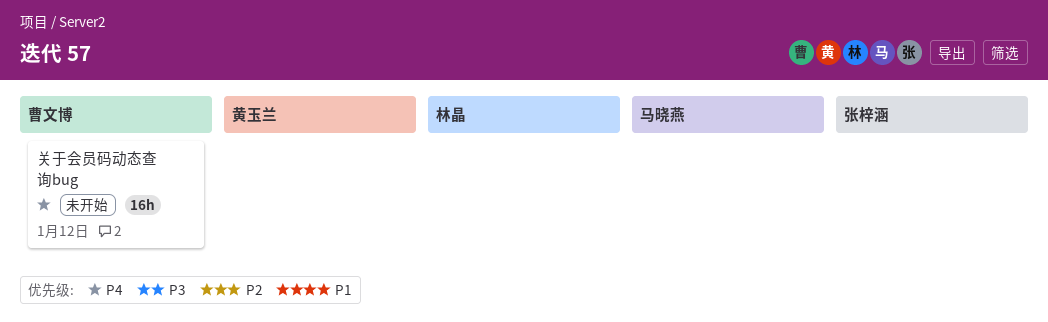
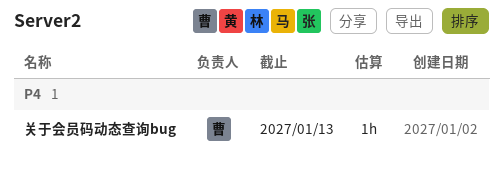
关于会员码动态查询bug, estimate: 16h -> 1h
关于会员码动态查询bug, due: Jan 12 -> Jan 13

